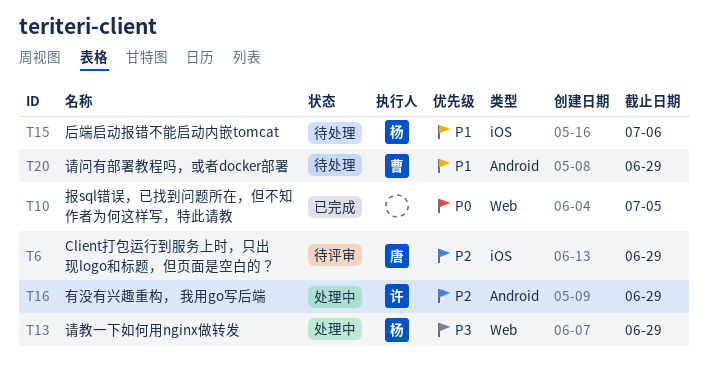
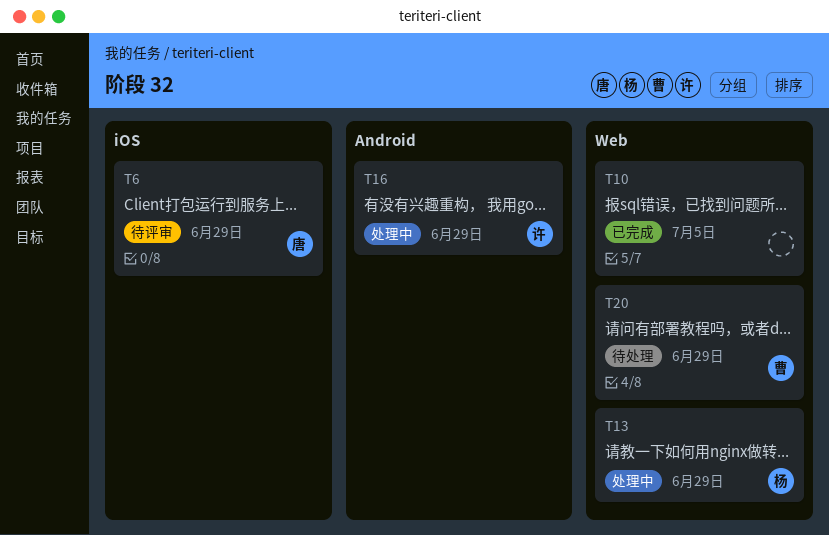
T15: present -> none
T20, label: Android -> Web

